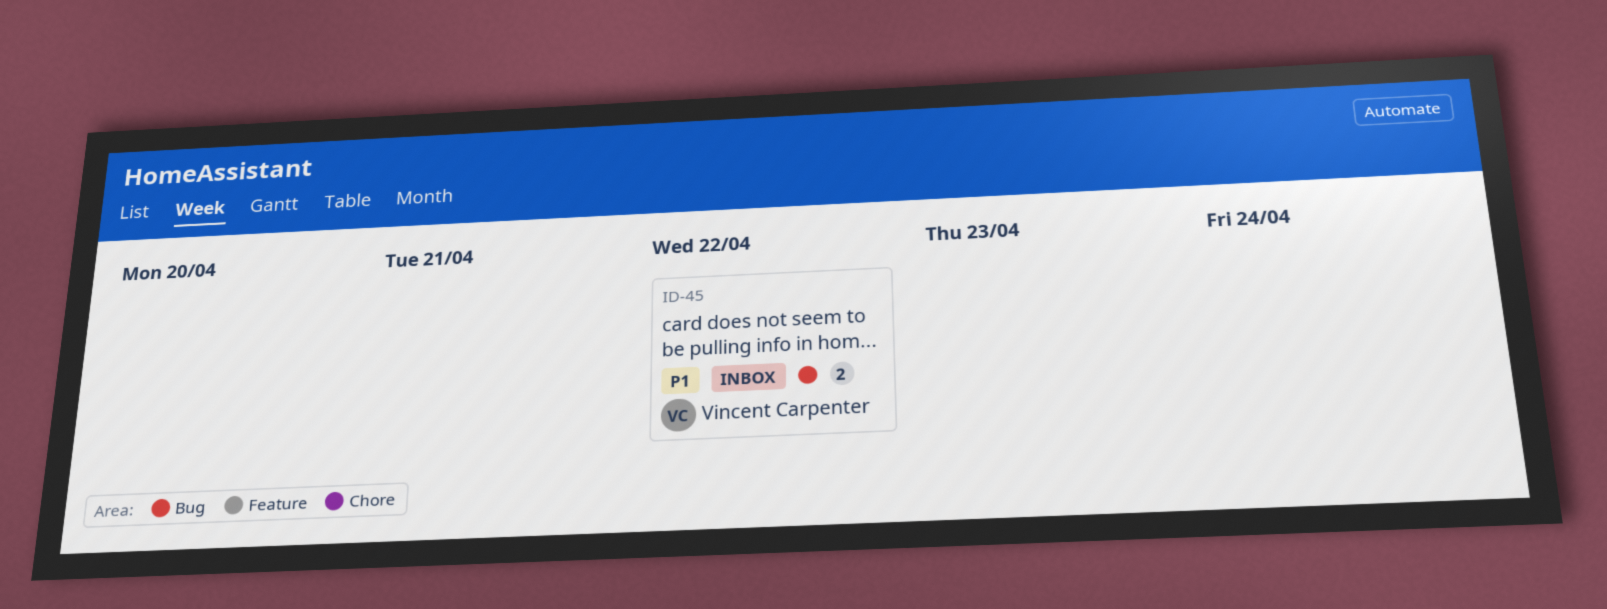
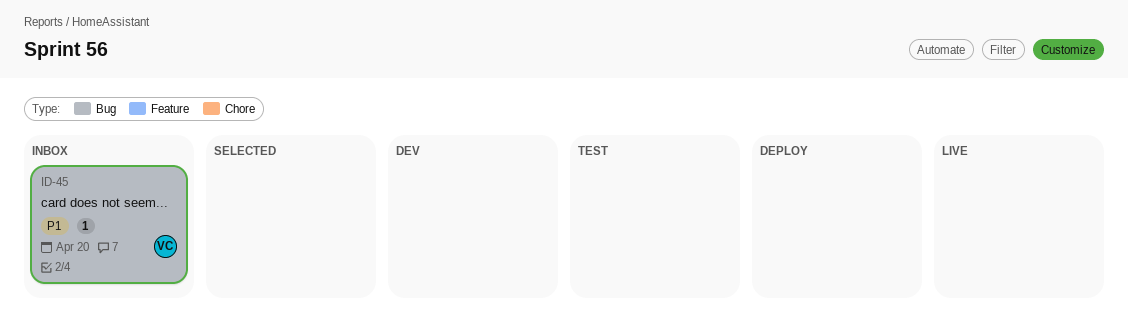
ID-45, estimate: 2 -> 1
ID-45, due: Apr 22 -> Apr 20

